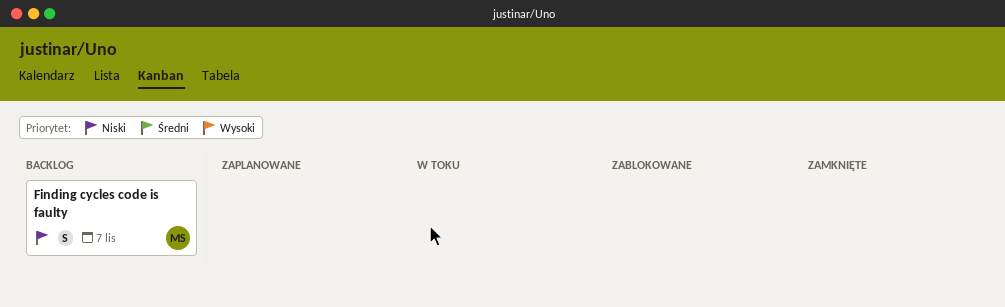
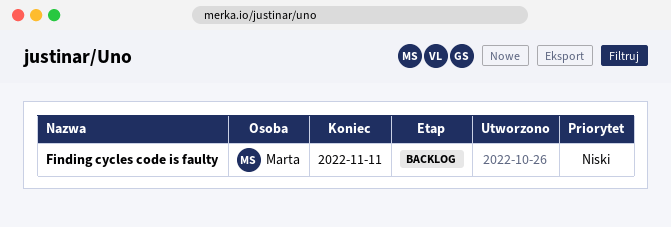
Finding cycles code is faulty, due: Nov 7 -> Nov 11

